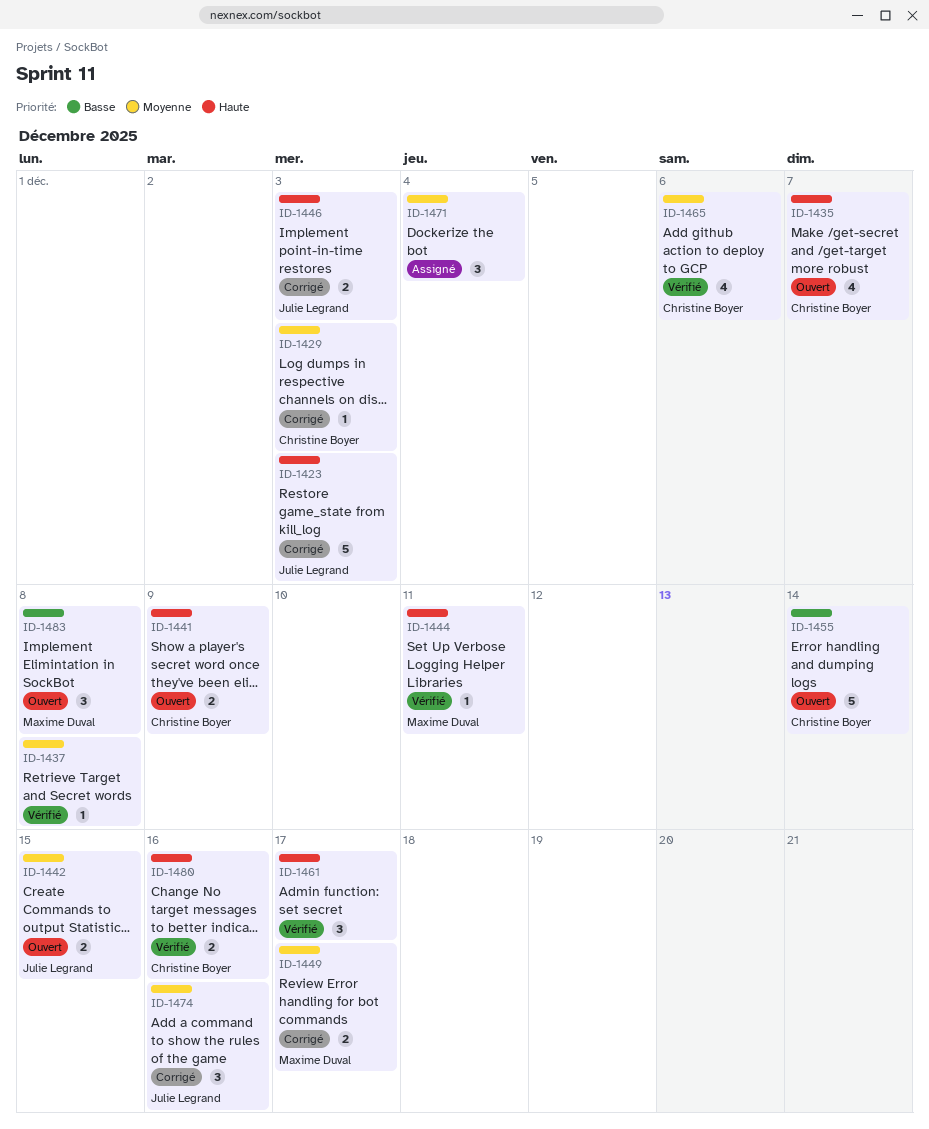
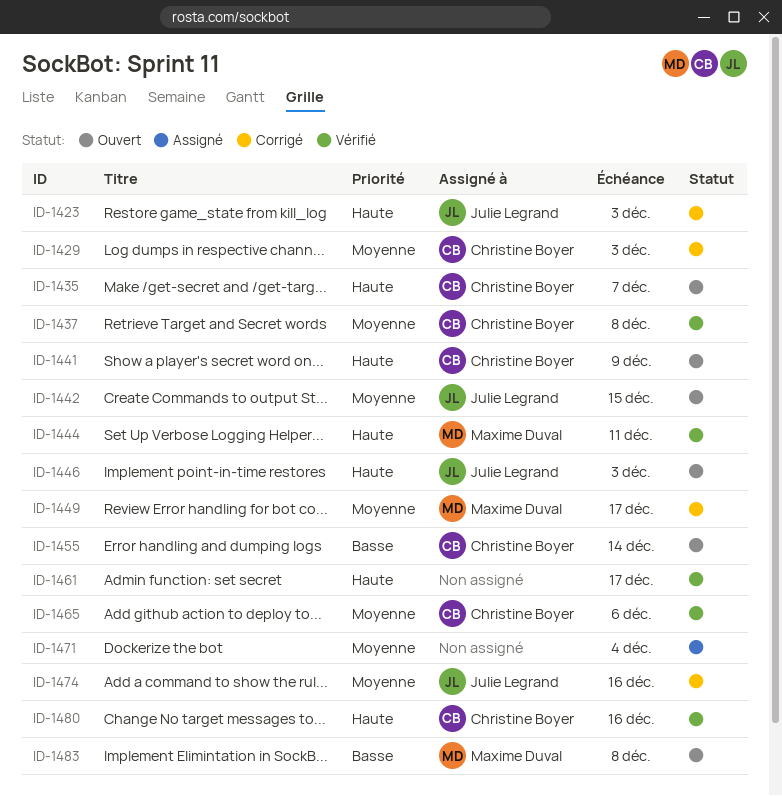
ID-1437, owner: none -> Christine Boyer
ID-1446, status: Corrigé -> Ouvert

